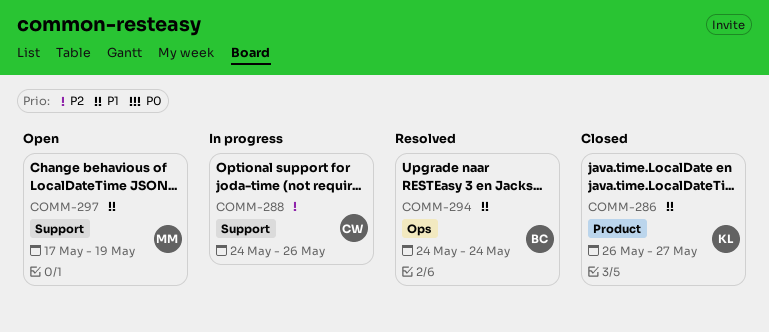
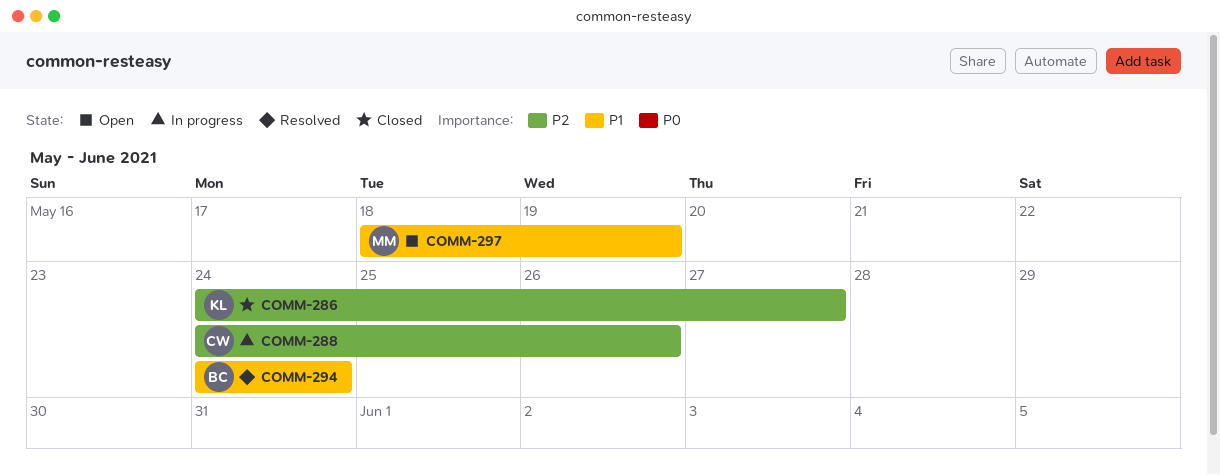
COMM-286, priority: P1 -> P2
COMM-286, start: May 26 -> May 24
COMM-297, start: May 17 -> May 18

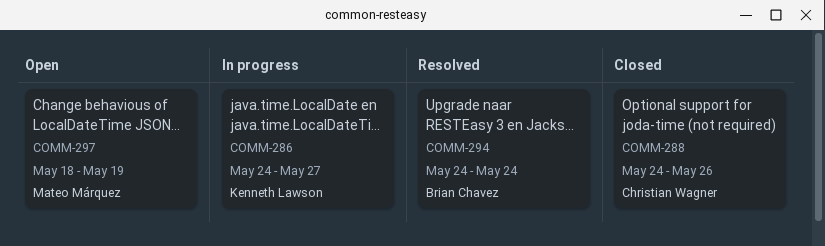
COMM-286, status: Closed -> In progress
COMM-288, status: In progress -> Closed

